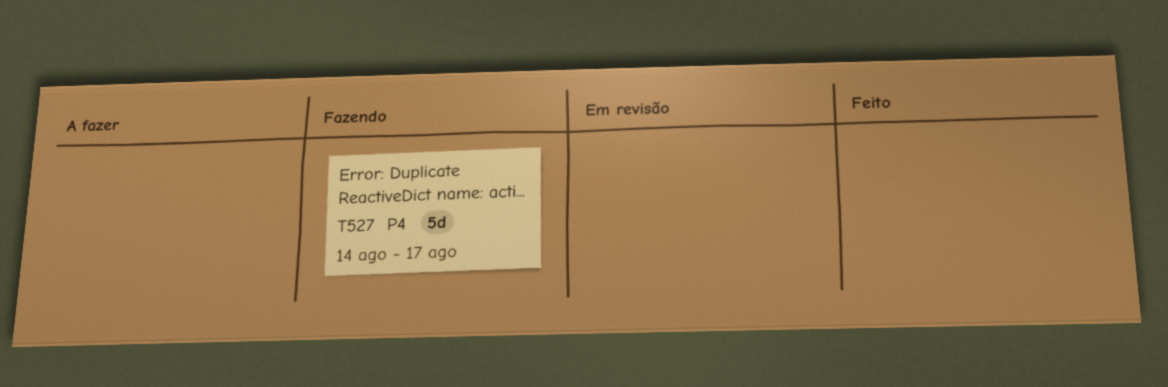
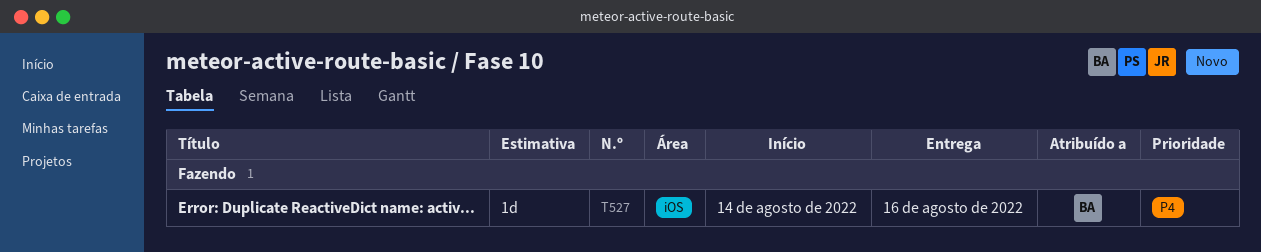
T527, estimate: 5d -> 1d
T527, due: Aug 17 -> Aug 16

